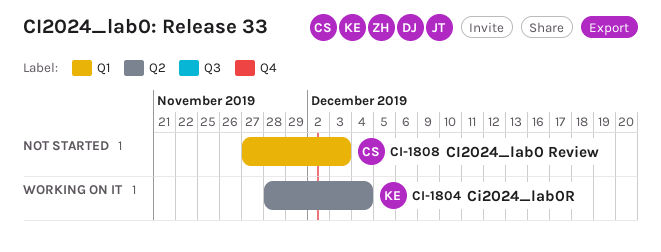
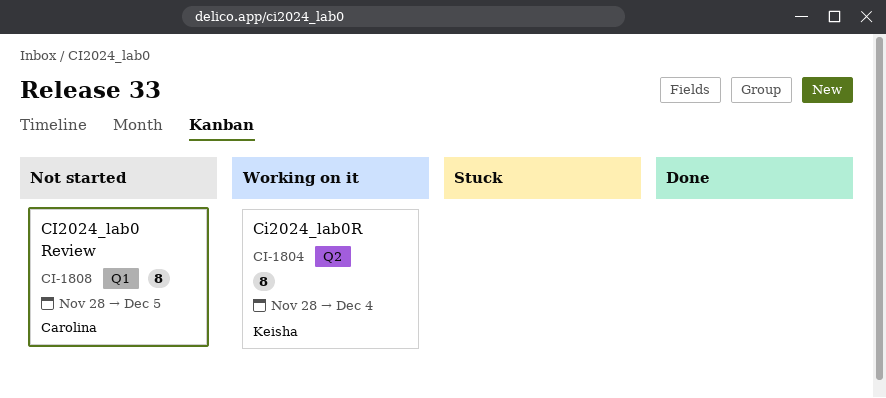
CI-1808, start: Nov 27 -> Nov 28
CI-1808, due: Dec 3 -> Dec 5

